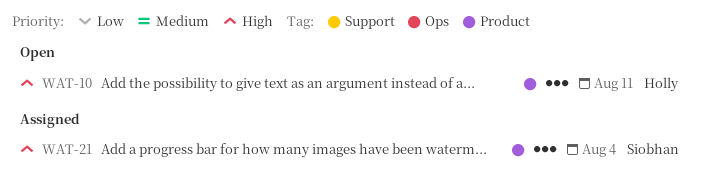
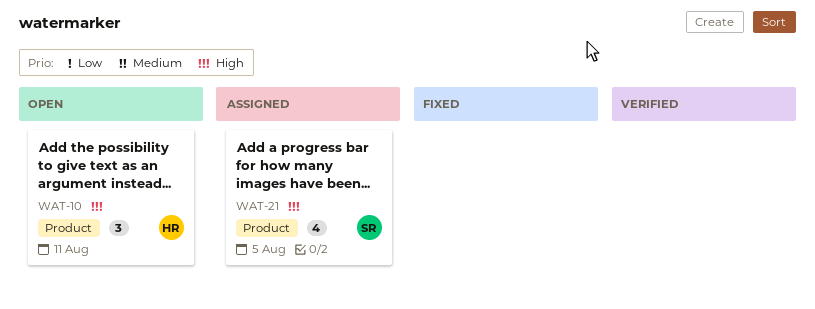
WAT-21, estimate: 3 -> 4
WAT-21, due: Aug 4 -> Aug 5

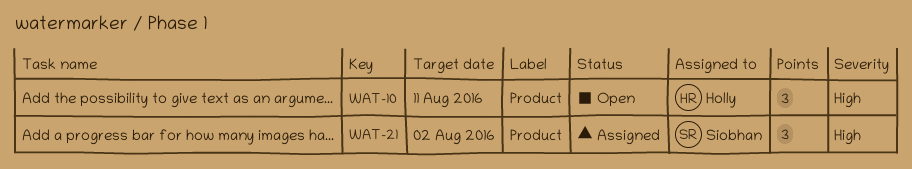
WAT-21, estimate: 4 -> 3
WAT-21, due: Aug 5 -> Aug 2

